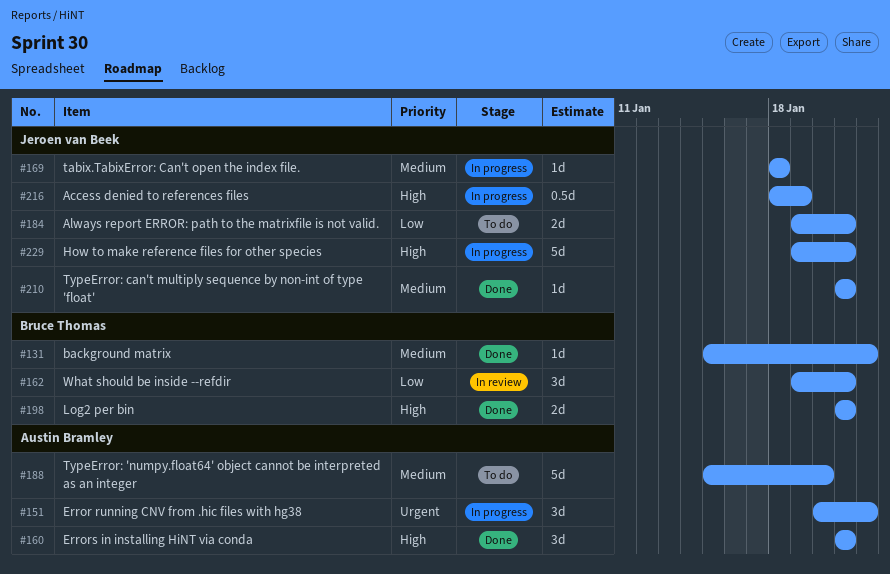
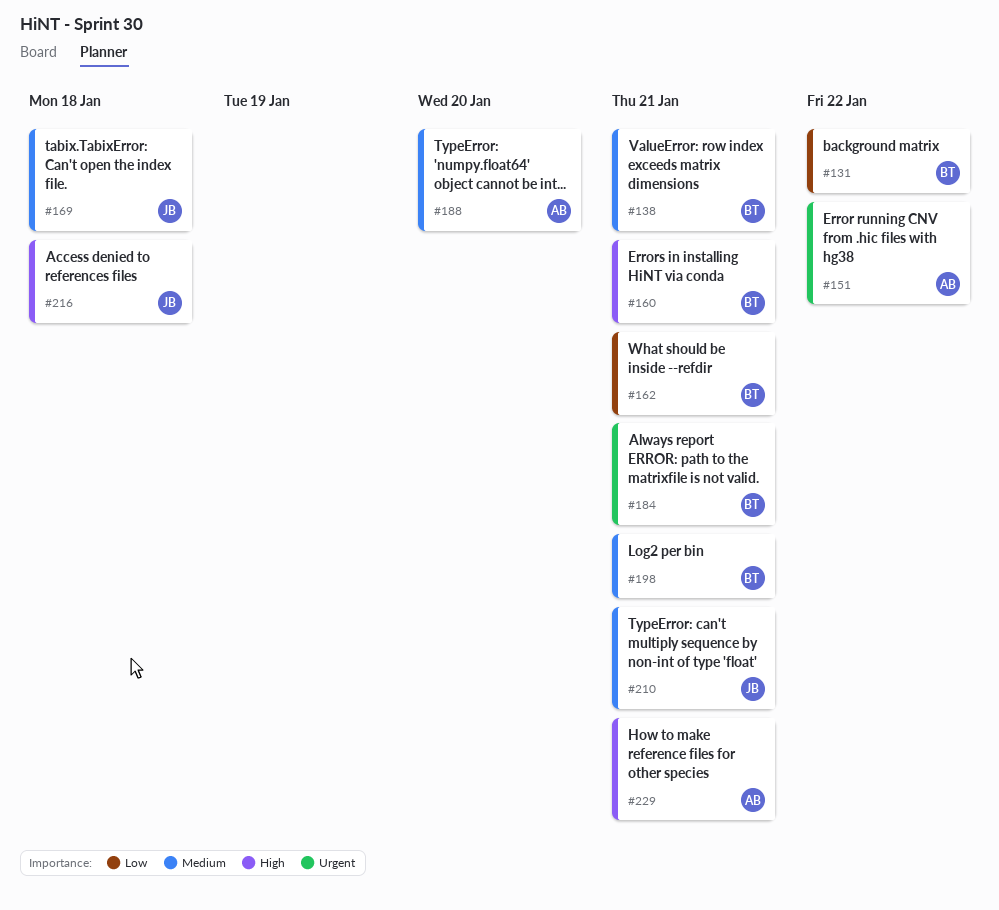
#131, priority: Medium -> Low
#138: none -> present
#160, owner: Austin Bramley -> Bruce Thomas
#184, owner: Jeroen van Beek -> Bruce Thomas
#184, priority: Low -> Urgent
#198, priority: High -> Medium
#216, due: Jan 19 -> Jan 18
#229, owner: Jeroen van Beek -> Austin Bramley

